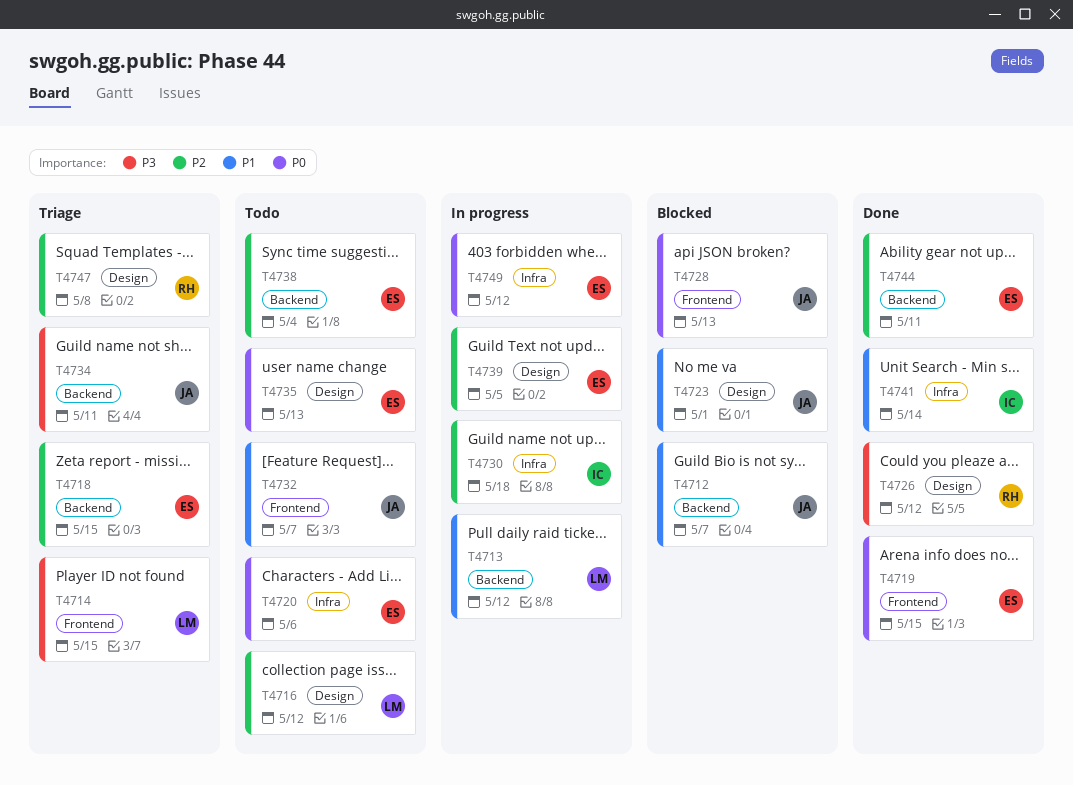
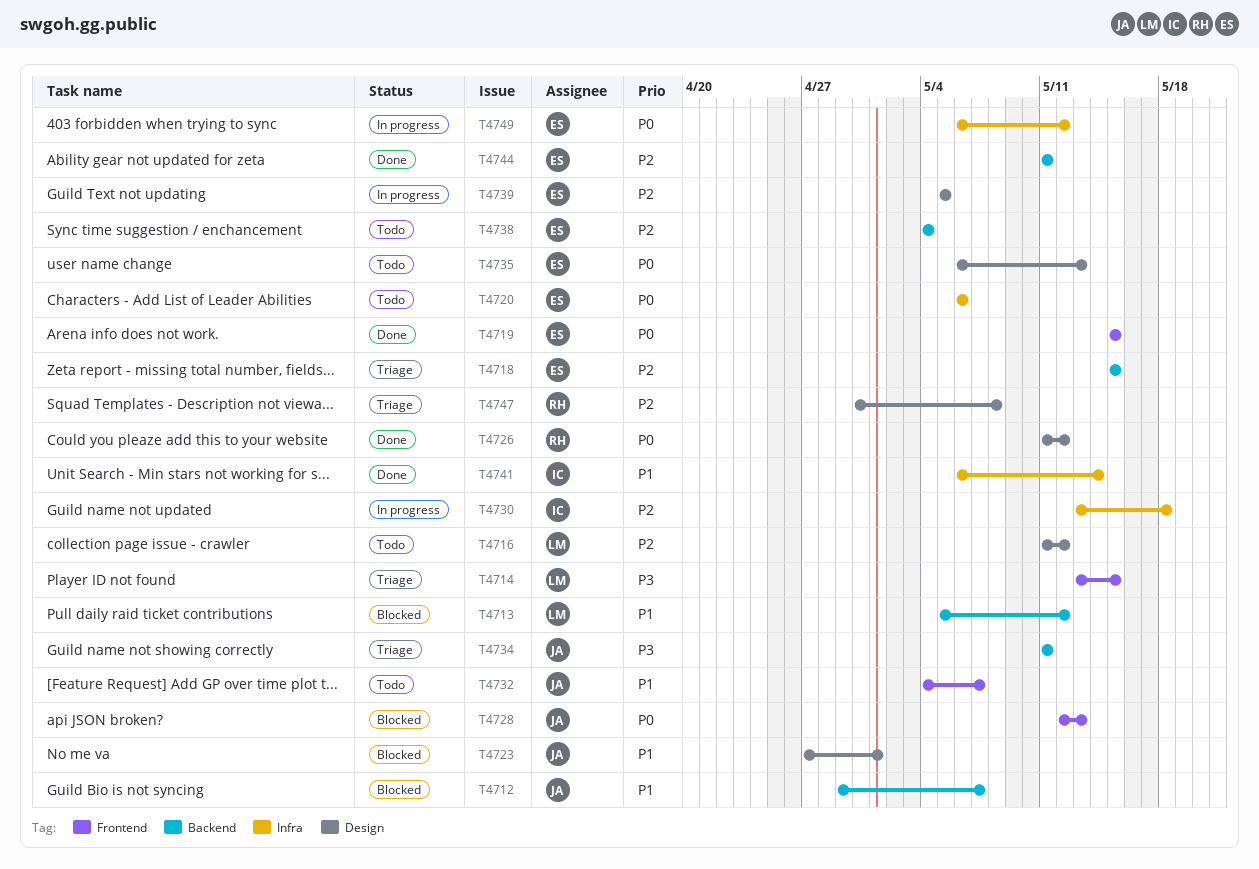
T4713, status: In progress -> Blocked
T4726, priority: P3 -> P0

